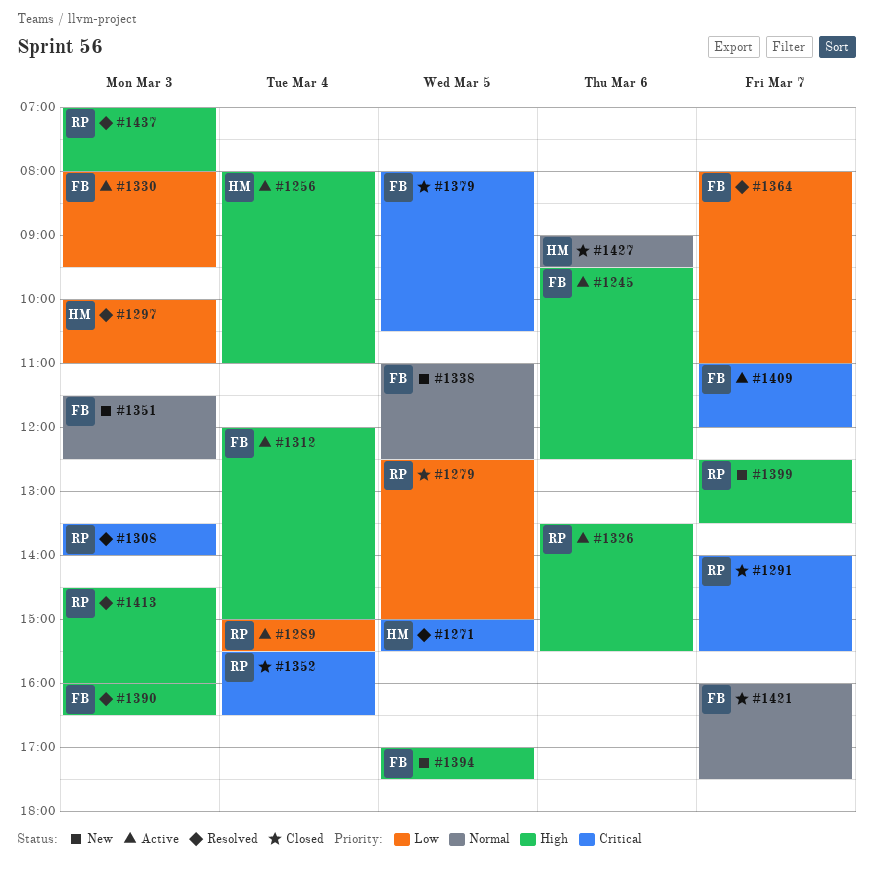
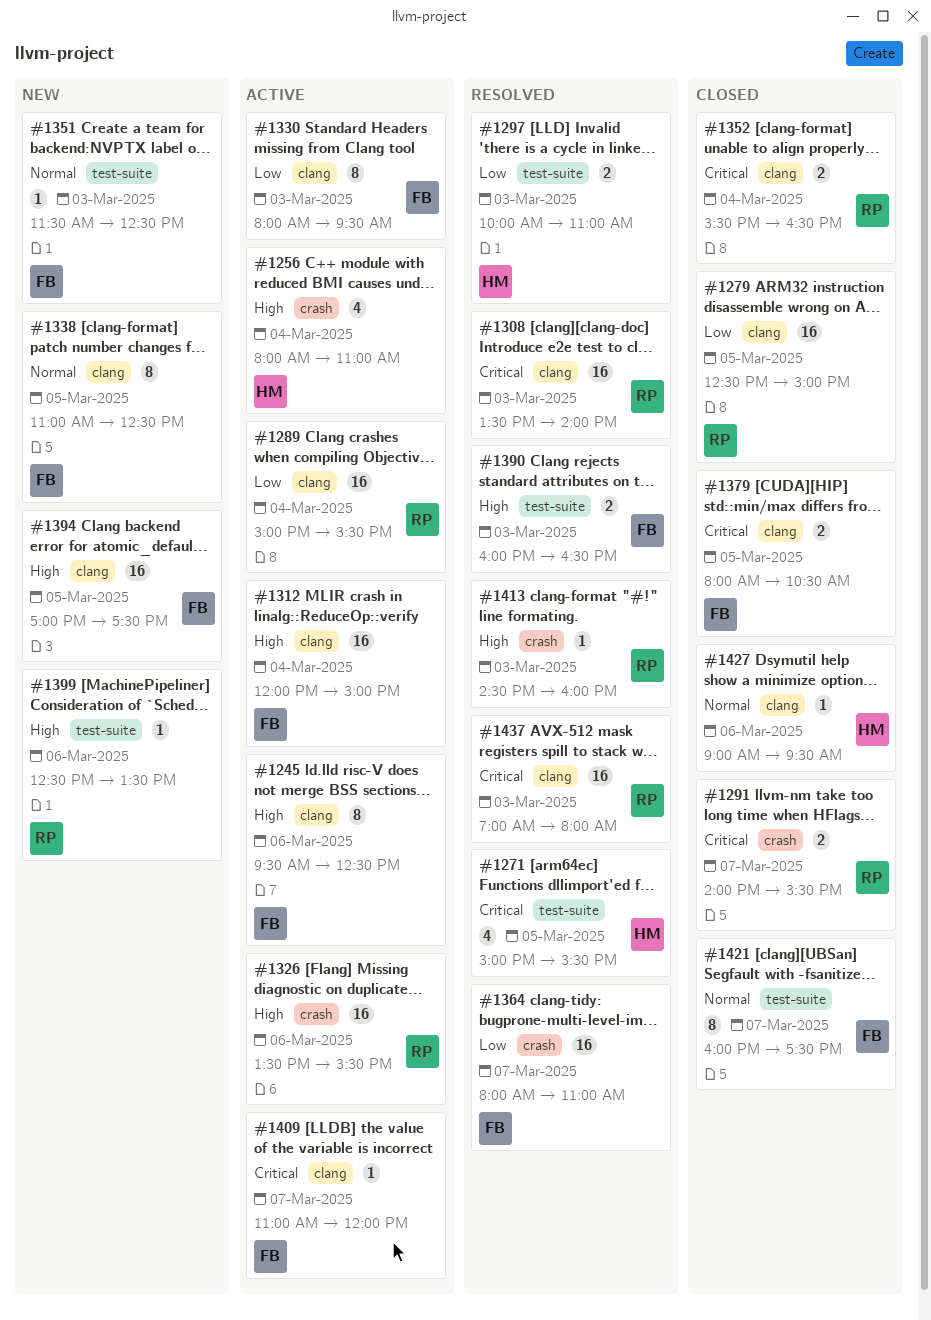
#1399, day: Mar 7 -> Mar 6
#1437, priority: High -> Critical

